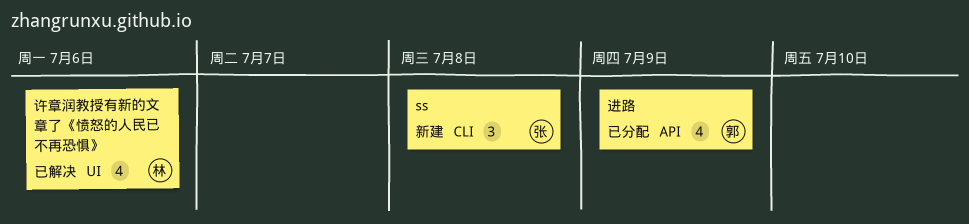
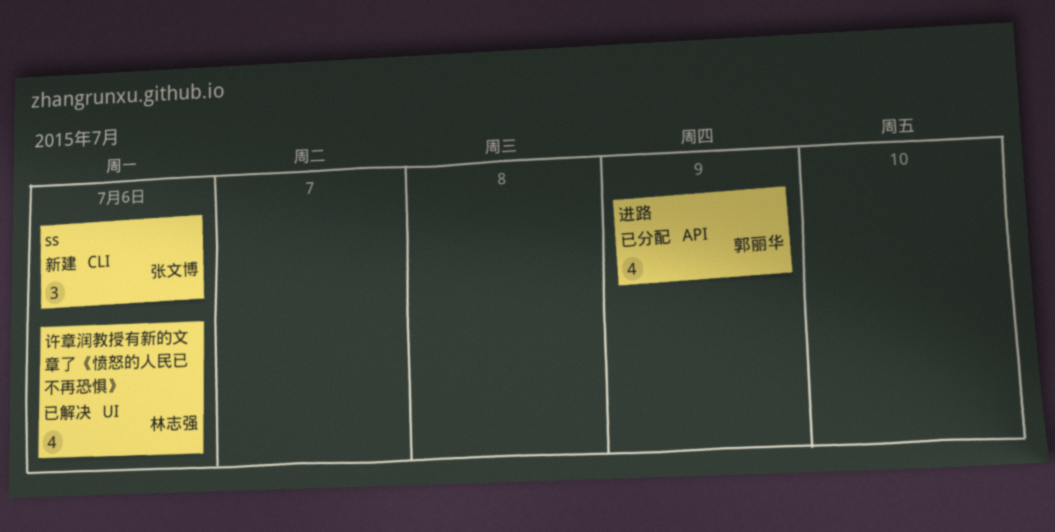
ss, due: Jul 8 -> Jul 6

